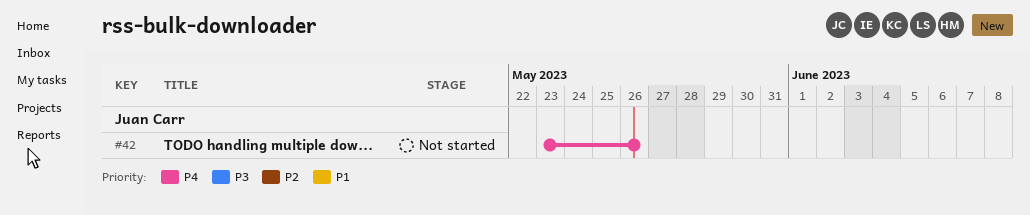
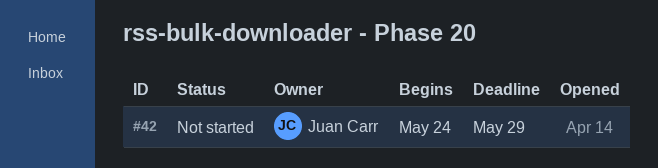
#42, start: May 23 -> May 24
#42, due: May 26 -> May 29

